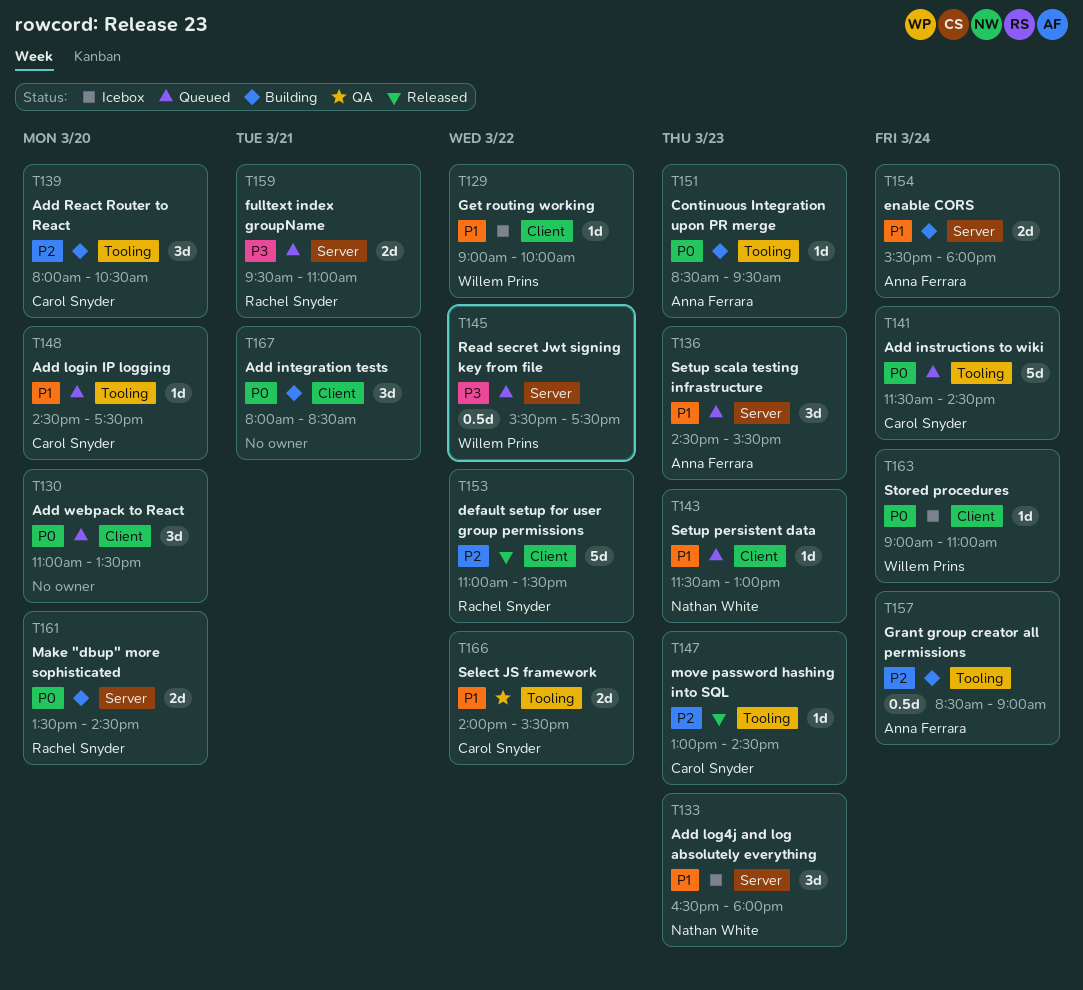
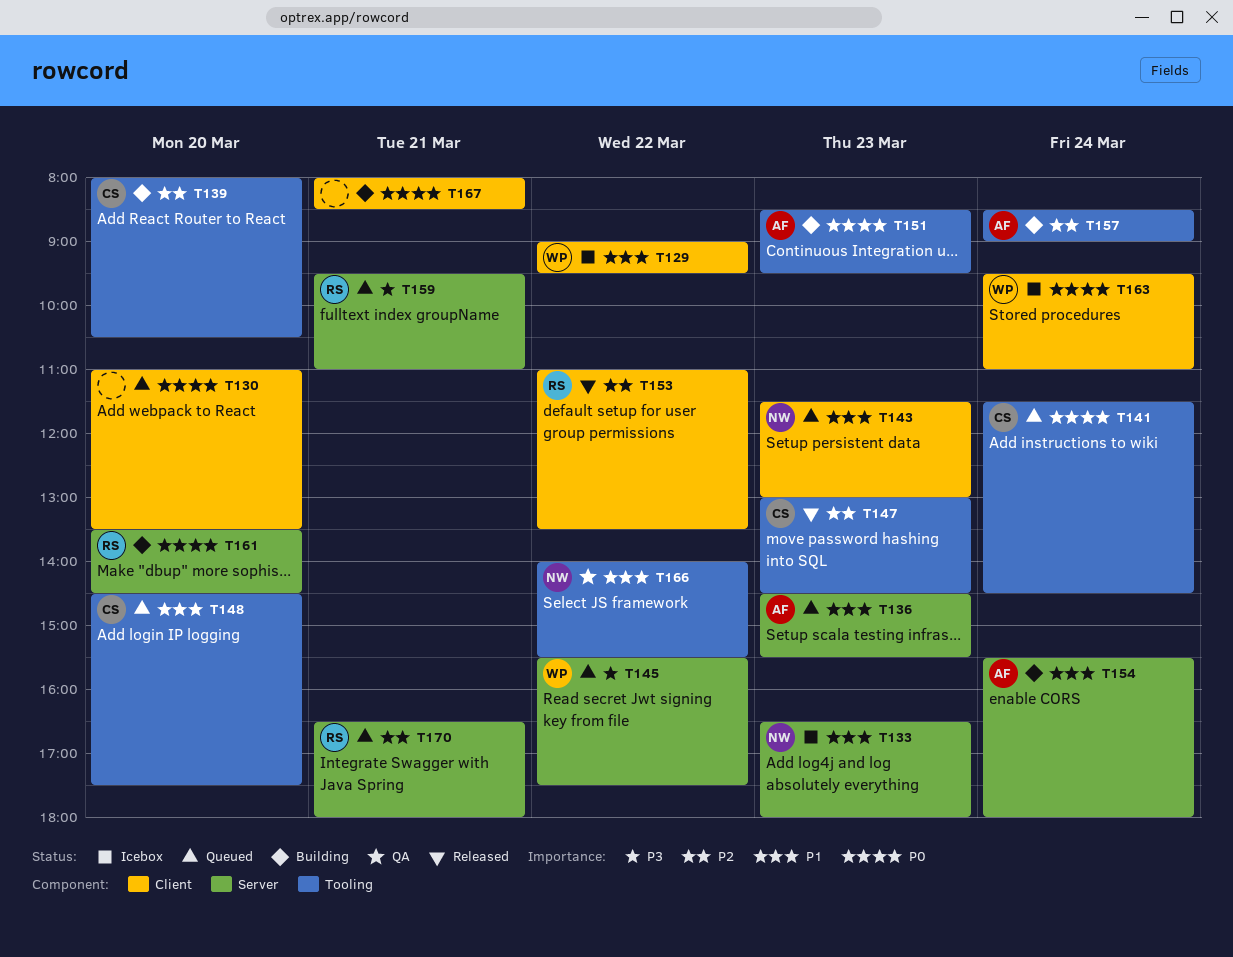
T129, ends: 10:00 -> 09:30
T163, begins: 09:00 -> 09:30
T166, owner: Carol Snyder -> Nathan White
T170: none -> present

